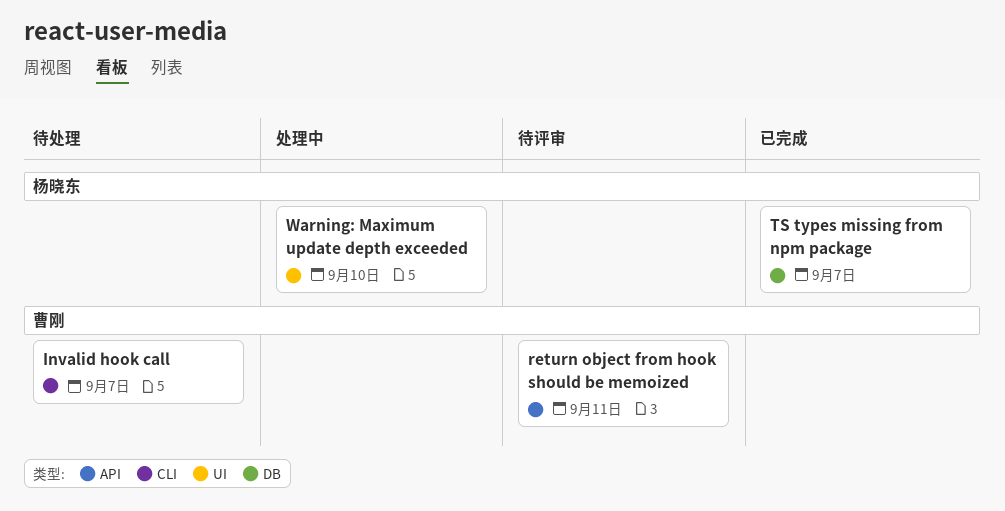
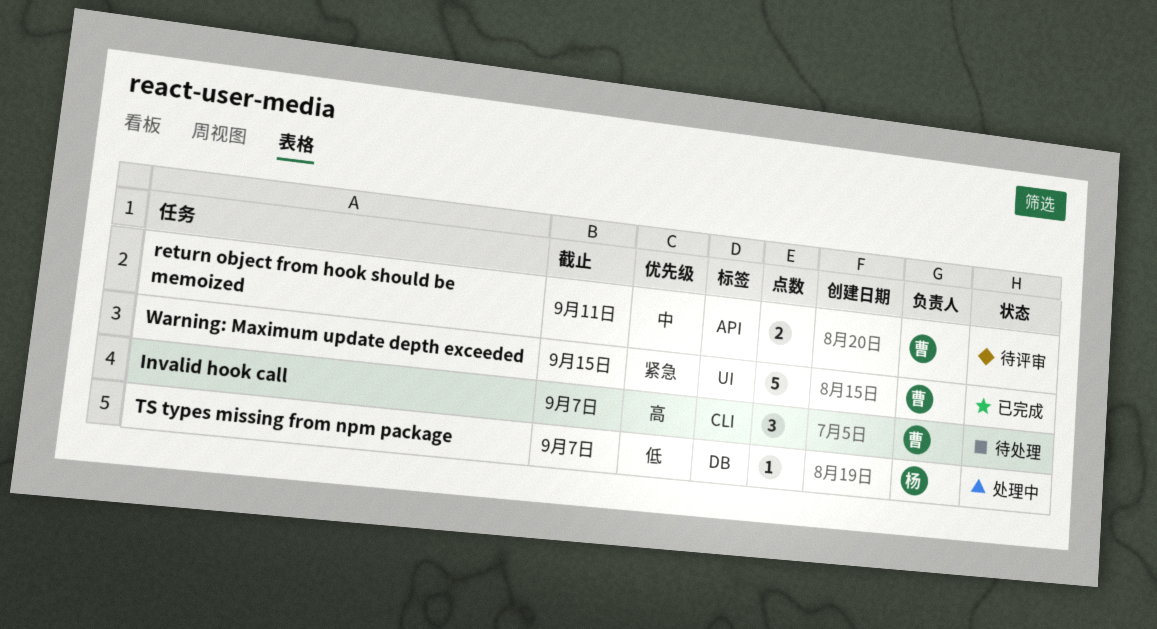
TS types missing from npm package, status: 已完成 -> 处理中
Warning: Maximum update depth exceeded, status: 处理中 -> 已完成
Warning: Maximum update depth exceeded, owner: 杨晓东 -> 曹刚
Warning: Maximum update depth exceeded, due: Sep 10 -> Sep 15

